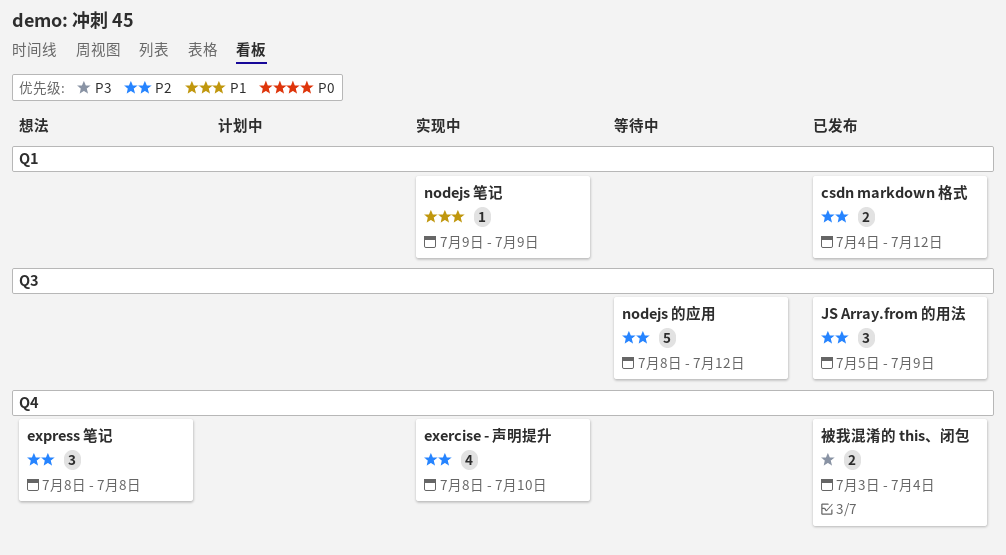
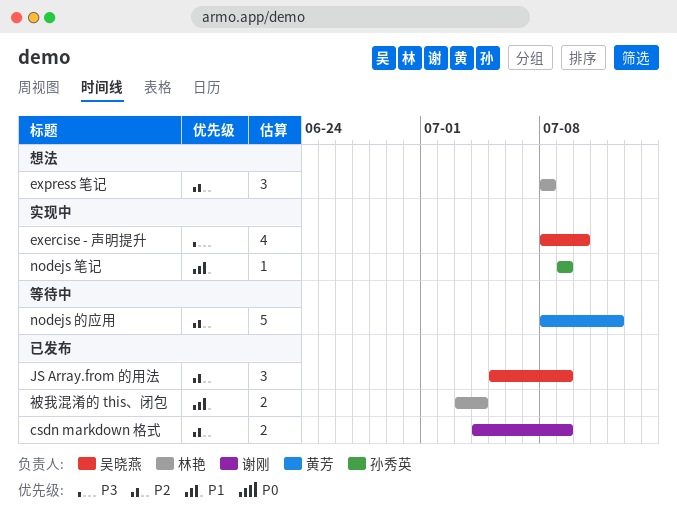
csdn markdown 格式, due: Jul 12 -> Jul 9
exercise - 声明提升, priority: P2 -> P3
被我混淆的 this、闭包, priority: P3 -> P1

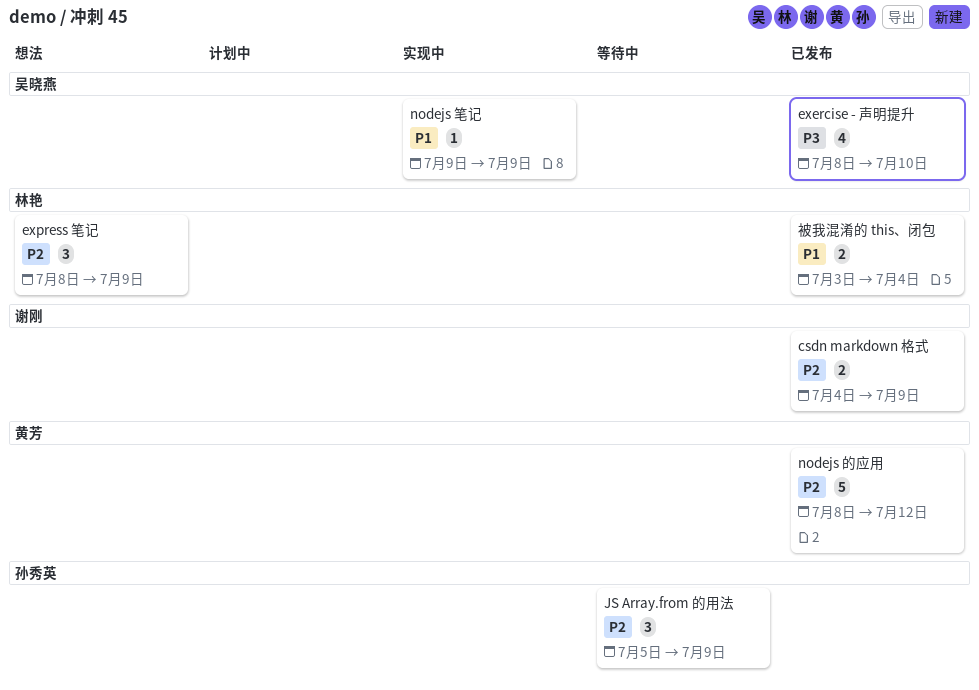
exercise - 声明提升, status: 实现中 -> 已发布
express 笔记, due: Jul 8 -> Jul 9
JS Array.from 的用法, status: 已发布 -> 等待中
JS Array.from 的用法, owner: 吴晓燕 -> 孙秀英
nodejs 的应用, status: 等待中 -> 已发布
nodejs 笔记, owner: 孙秀英 -> 吴晓燕

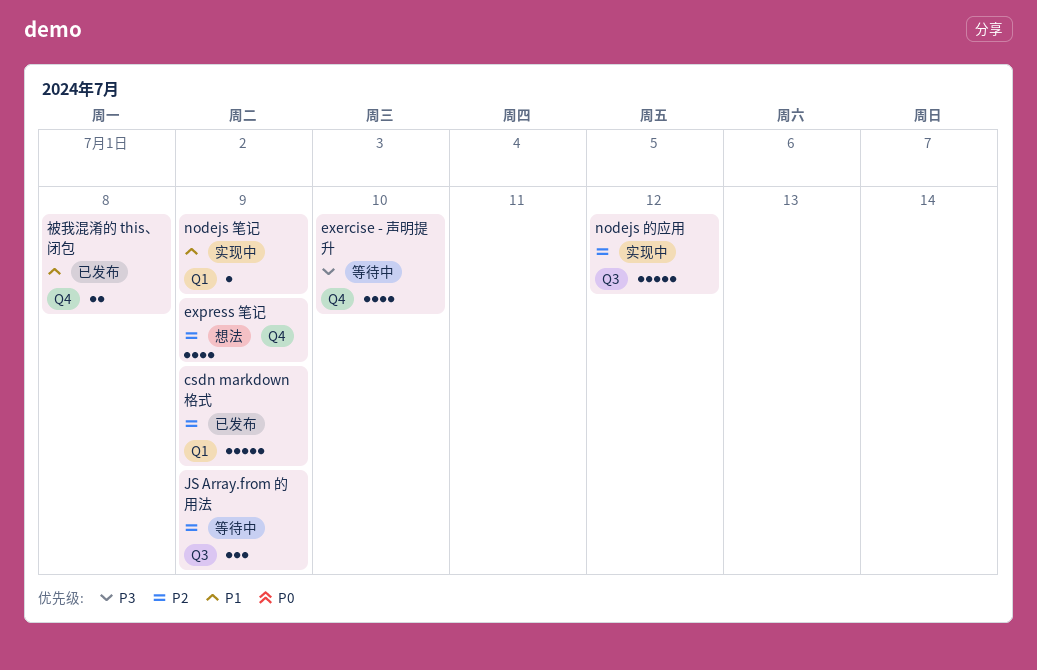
csdn markdown 格式, estimate: 2 -> 5
exercise - 声明提升, status: 已发布 -> 等待中
express 笔记, estimate: 3 -> 4
nodejs 的应用, status: 已发布 -> 实现中
被我混淆的 this、闭包, due: Jul 4 -> Jul 8

